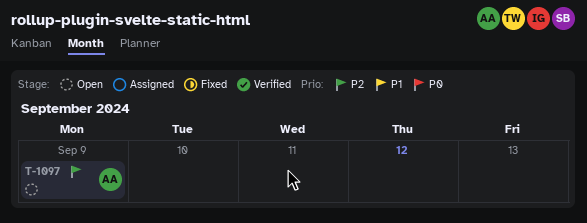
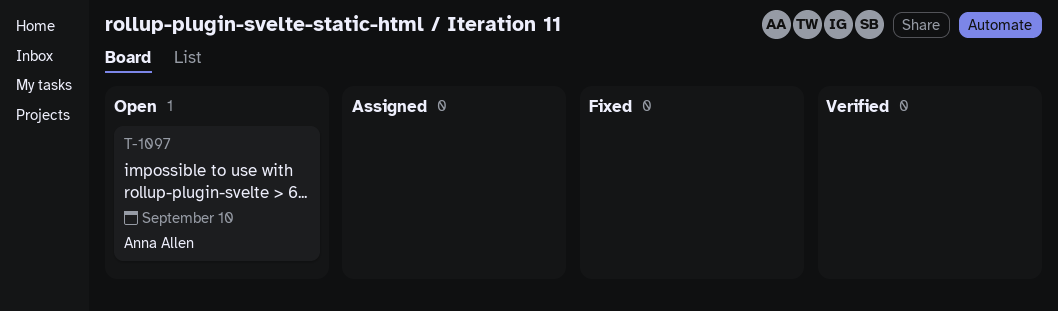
T-1097, due: Sep 9 -> Sep 10

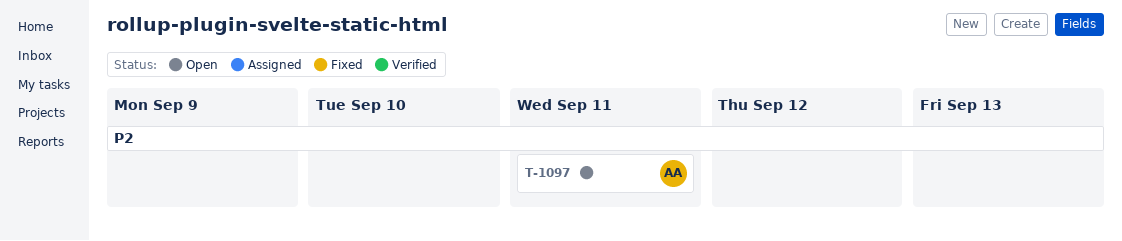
T-1097, due: Sep 10 -> Sep 11

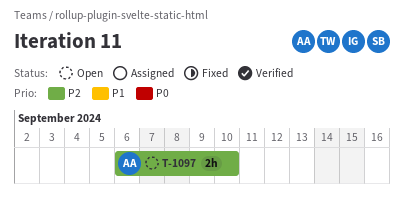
T-1097, due: Sep 11 -> Sep 10

